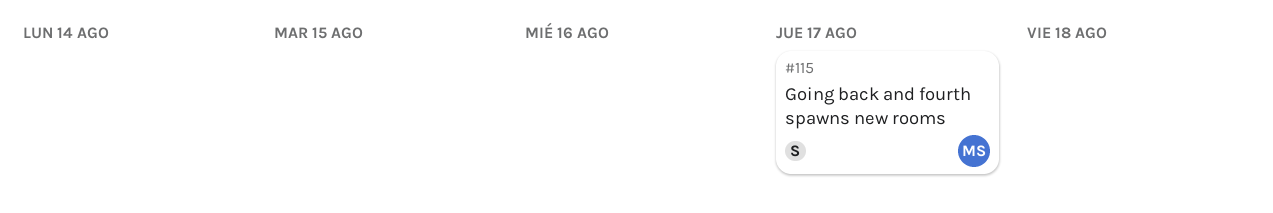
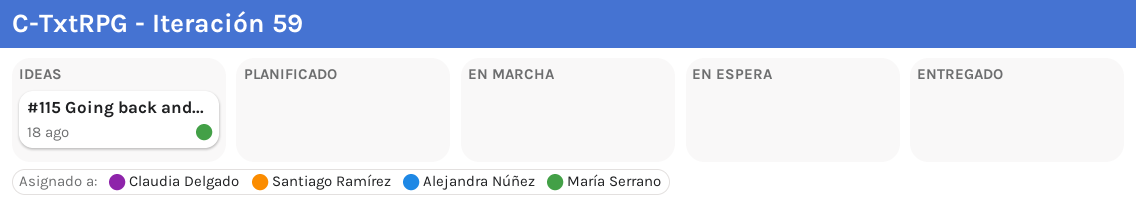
#115, due: Aug 17 -> Aug 18

